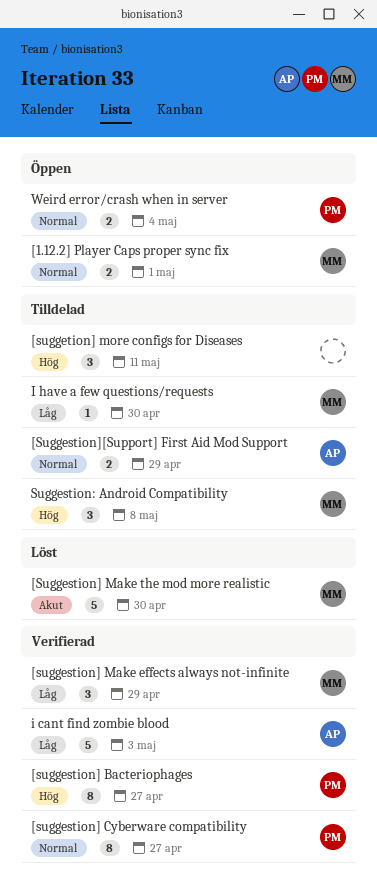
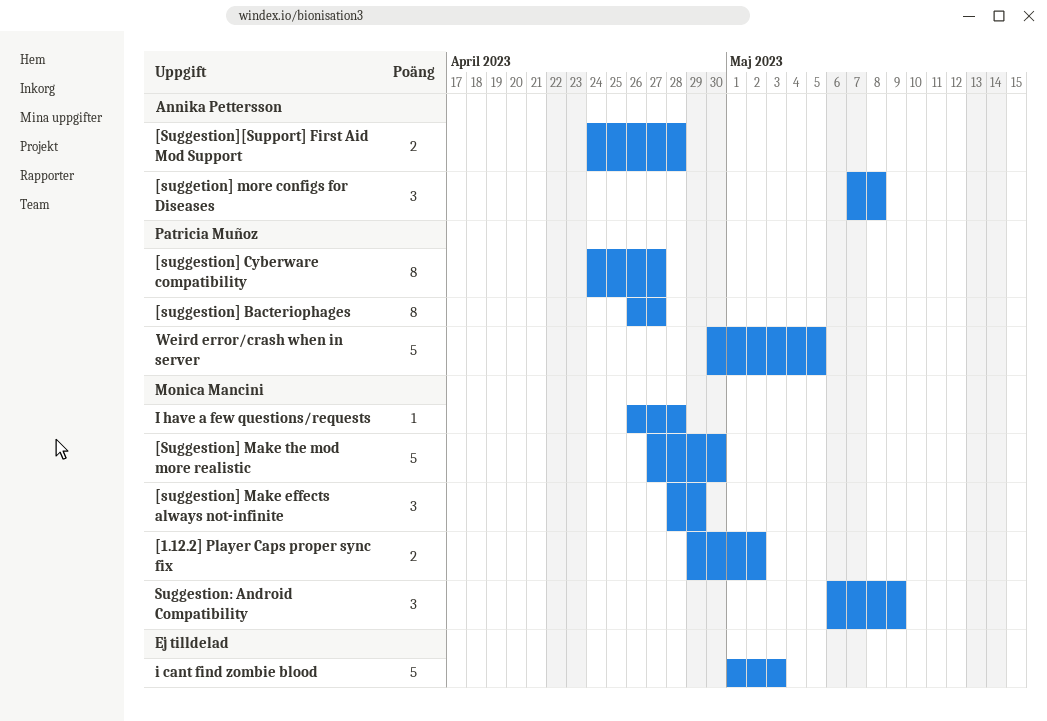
[1.12.2] Player Caps proper sync fix, due: May 1 -> May 2
[Suggestion][Support] First Aid Mod Support, due: Apr 29 -> Apr 28
[suggetion] more configs for Diseases, owner: none -> Annika Pettersson
[suggetion] more configs for Diseases, due: May 11 -> May 8
i cant find zombie blood, owner: Annika Pettersson -> none
I have a few questions/requests, due: Apr 30 -> Apr 28
Suggestion: Android Compatibility, due: May 8 -> May 9
Weird error/crash when in server, estimate: 2 -> 5
Weird error/crash when in server, due: May 4 -> May 5

